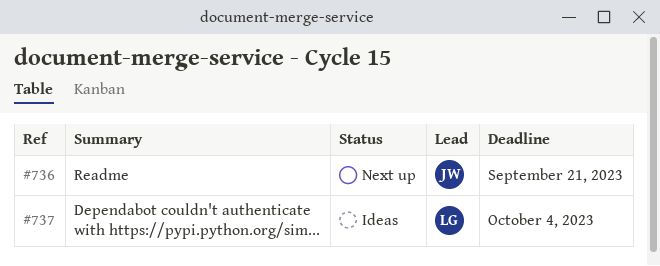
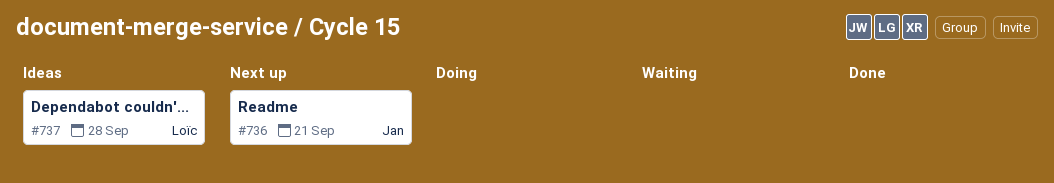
#737, due: Oct 4 -> Sep 28

